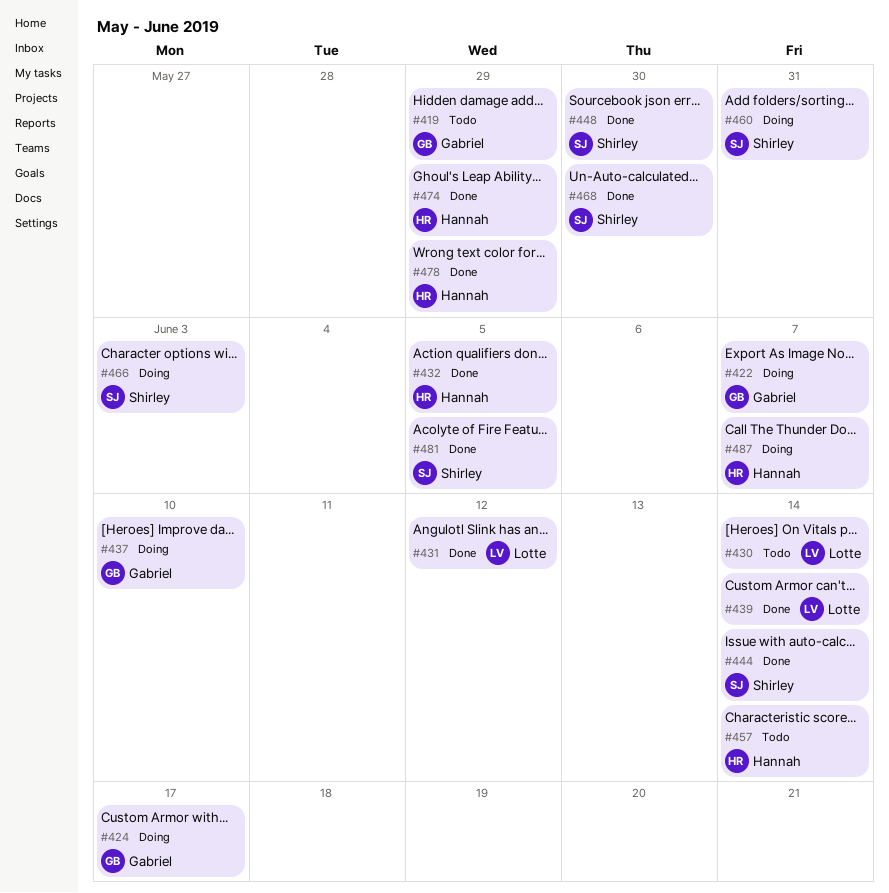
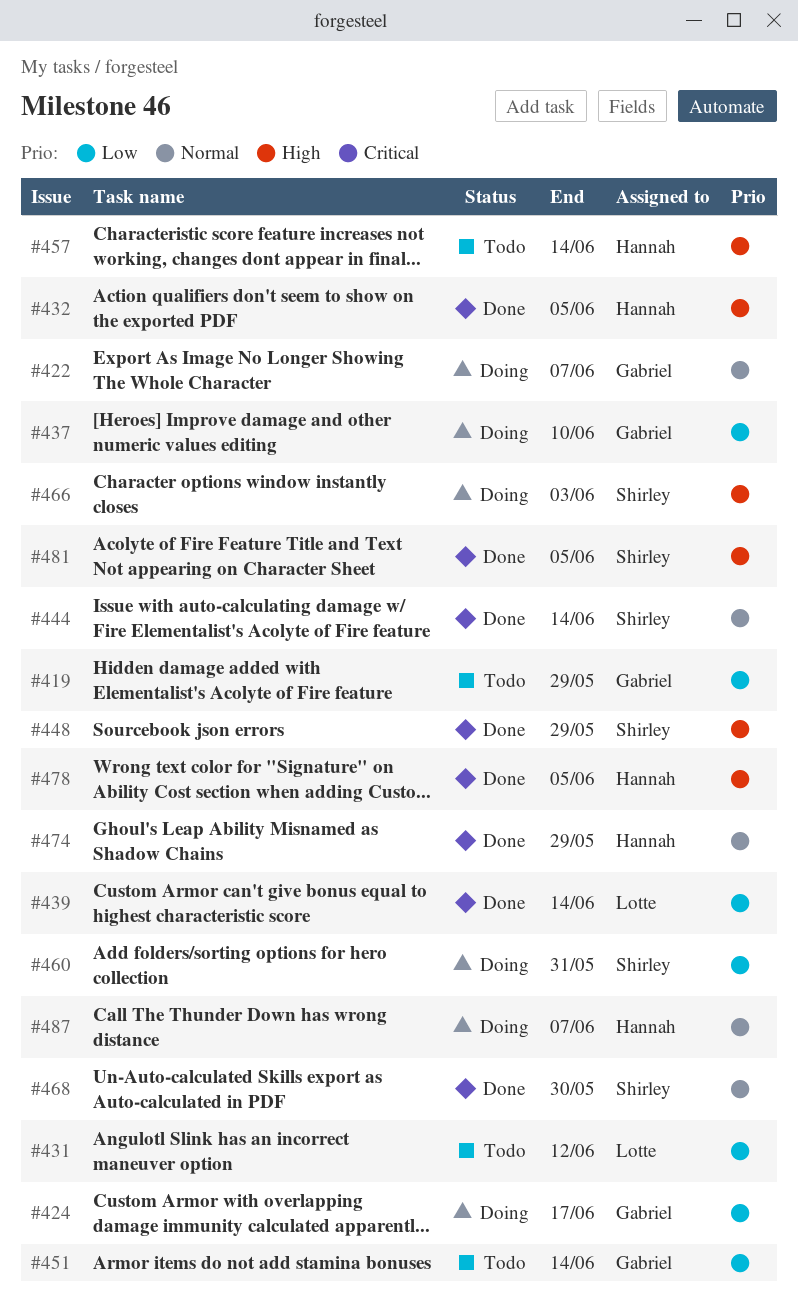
#430: present -> none
#431, status: Done -> Todo
#448, due: May 30 -> May 29
#451: none -> present
#478, due: May 29 -> Jun 5

